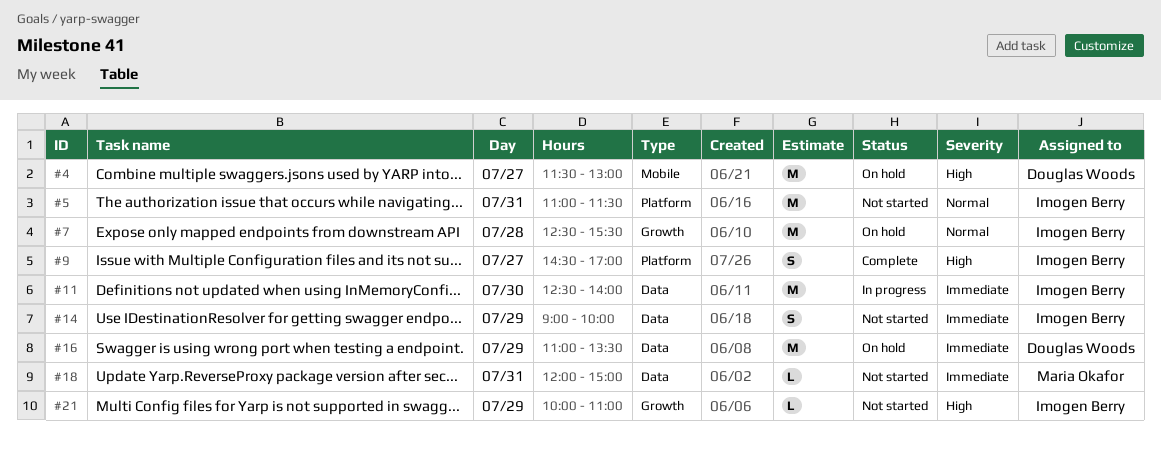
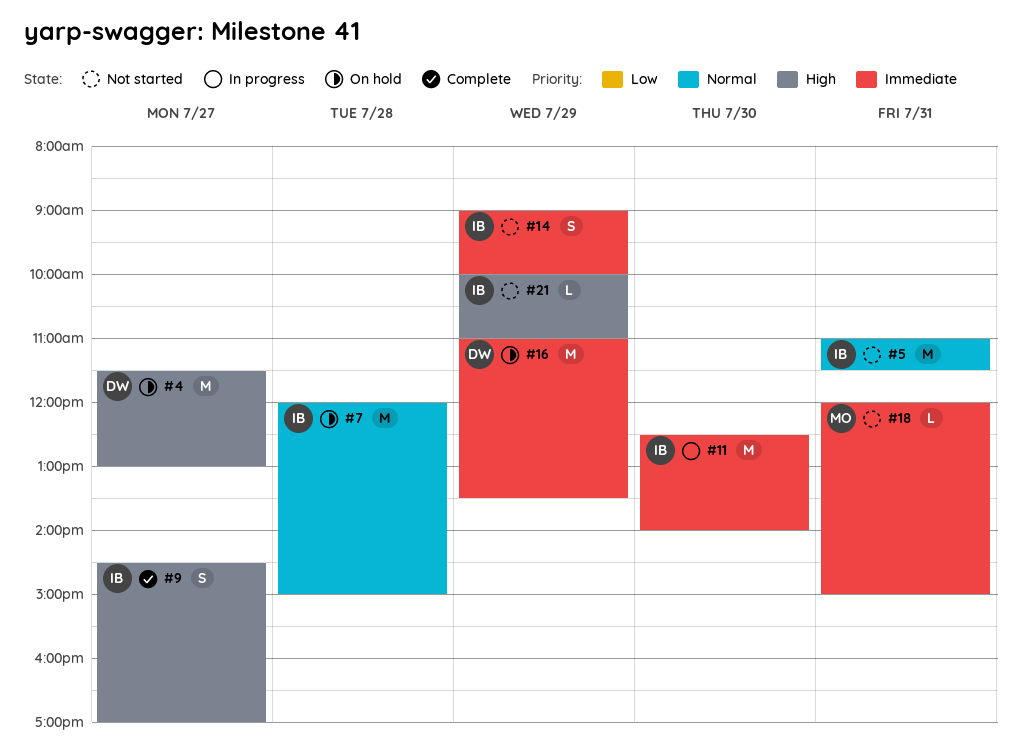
#7, begins: 12:30 -> 12:00
#7, ends: 15:30 -> 15:00

